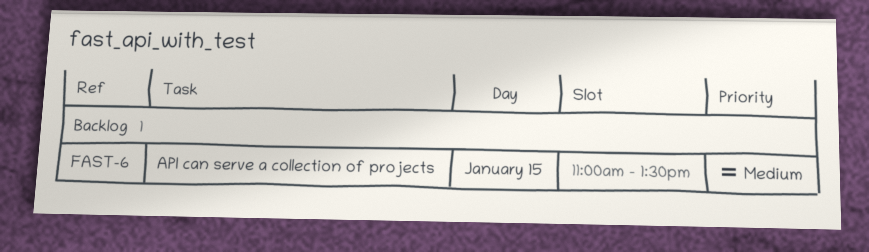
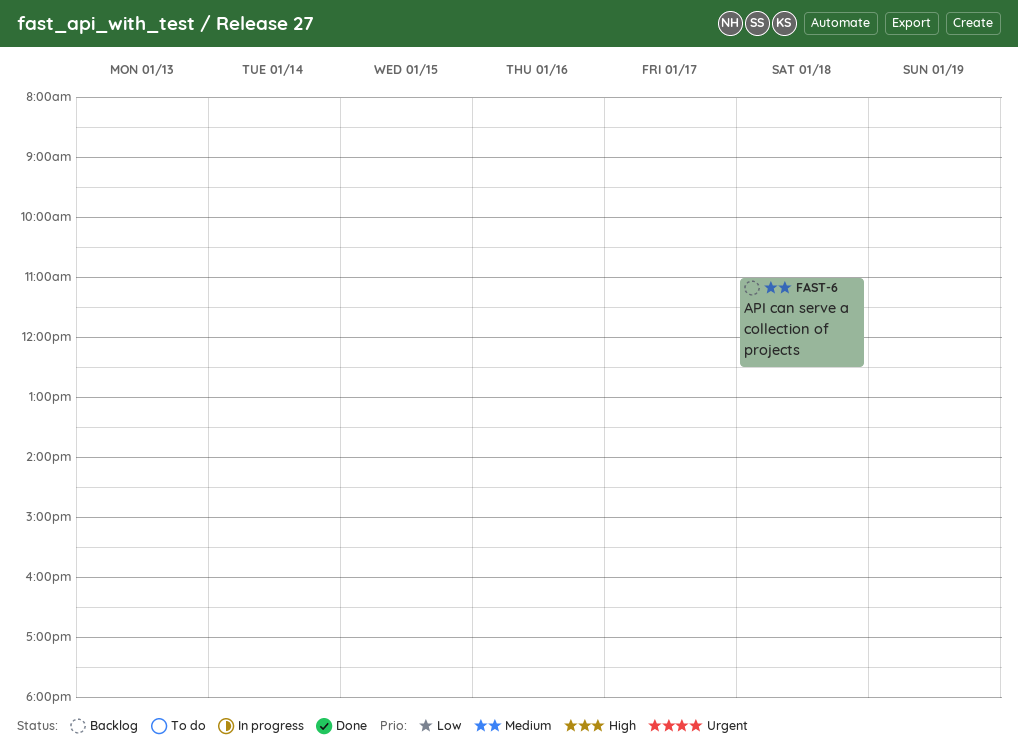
FAST-6, day: Jan 15 -> Jan 18
FAST-6, ends: 13:30 -> 12:30

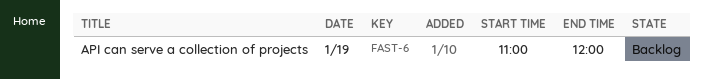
FAST-6, day: Jan 18 -> Jan 19
FAST-6, ends: 12:30 -> 12:00

